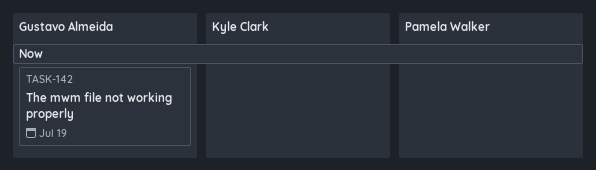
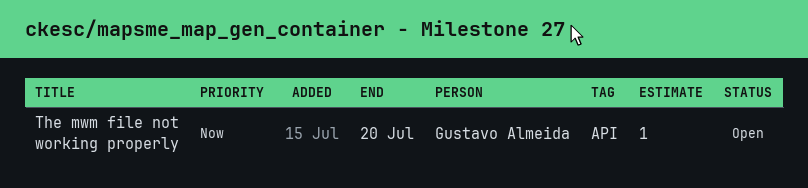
The mwm file not working properly, due: Jul 19 -> Jul 20

